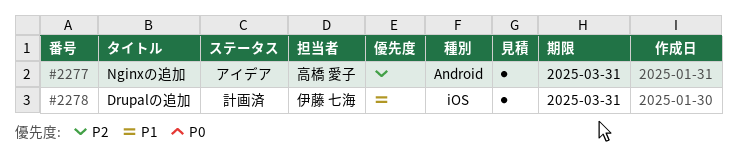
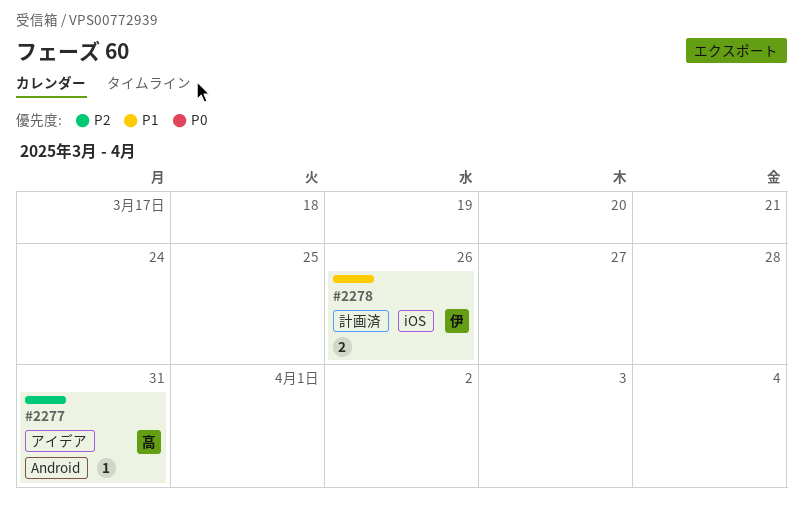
#2278, estimate: 1 -> 2
#2278, due: Mar 31 -> Mar 26

